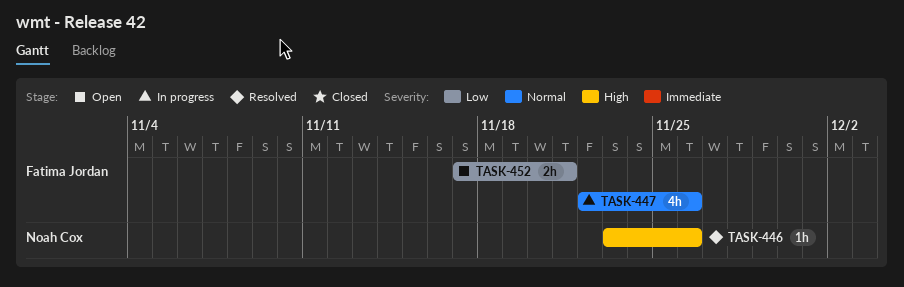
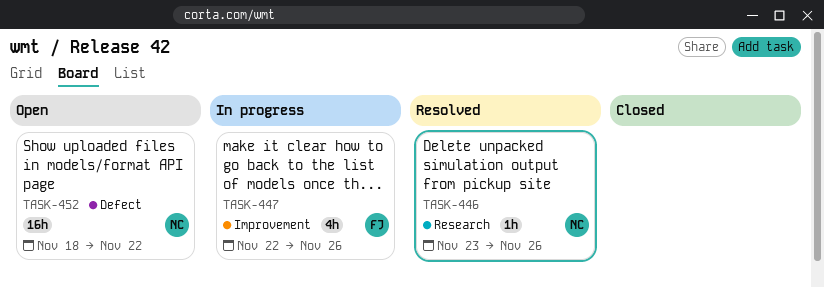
TASK-452, owner: Fatima Jordan -> Noah Cox
TASK-452, estimate: 2h -> 16h
TASK-452, start: Nov 17 -> Nov 18
TASK-452, due: Nov 21 -> Nov 22

